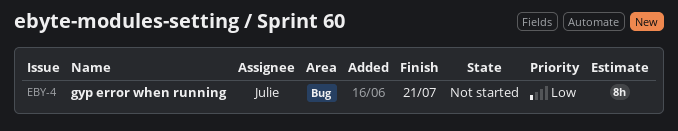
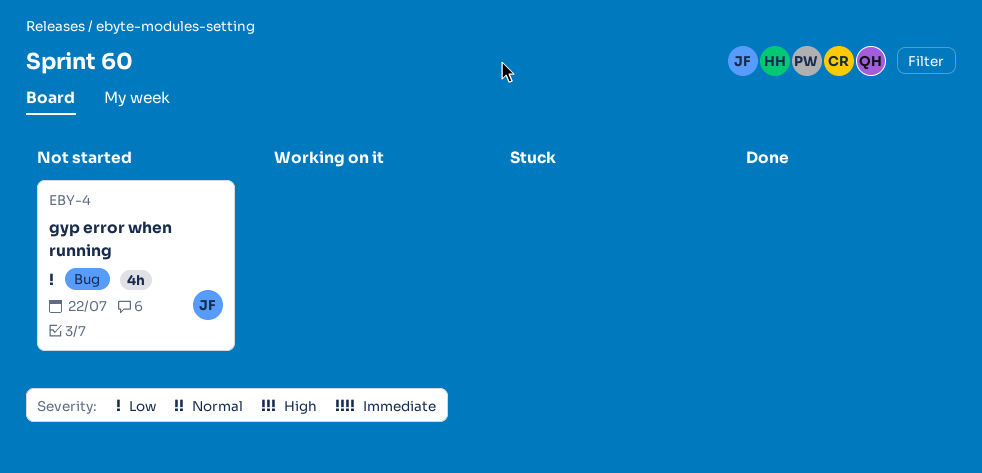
EBY-4, estimate: 8h -> 4h
EBY-4, due: Jul 21 -> Jul 22

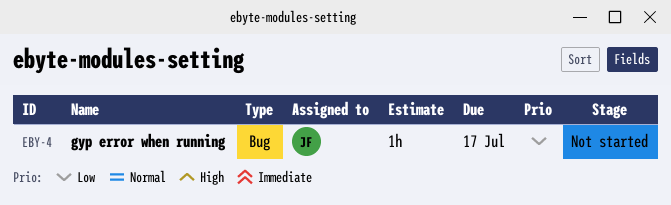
EBY-4, estimate: 4h -> 1h
EBY-4, due: Jul 22 -> Jul 17

